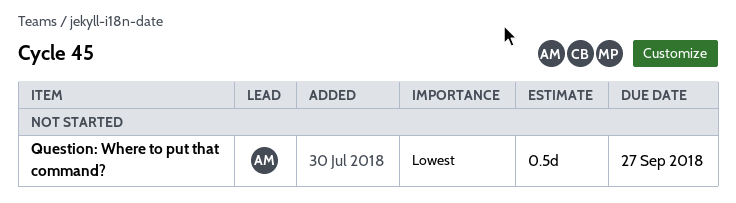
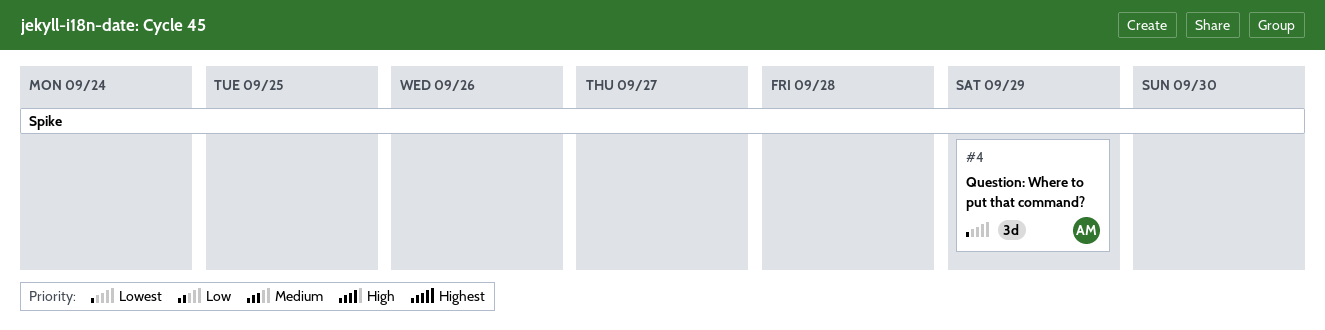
Question: Where to put that command?, estimate: 0.5d -> 3d
Question: Where to put that command?, due: Sep 27 -> Sep 29

